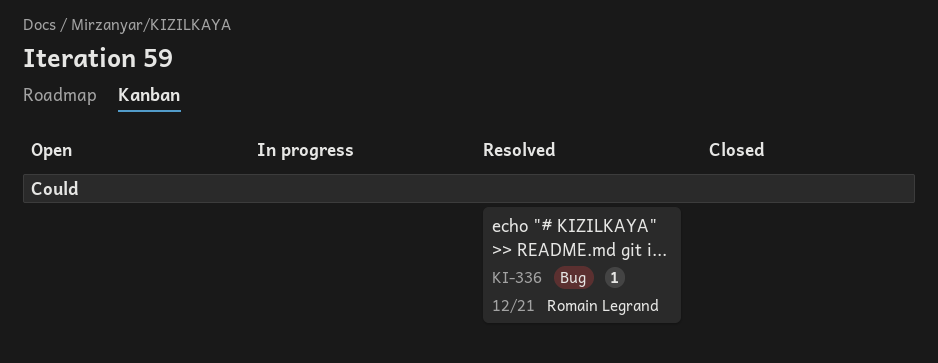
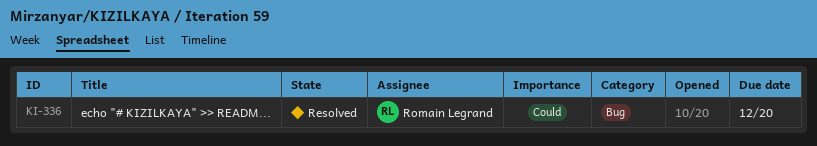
KI-336, due: Dec 21 -> Dec 20

